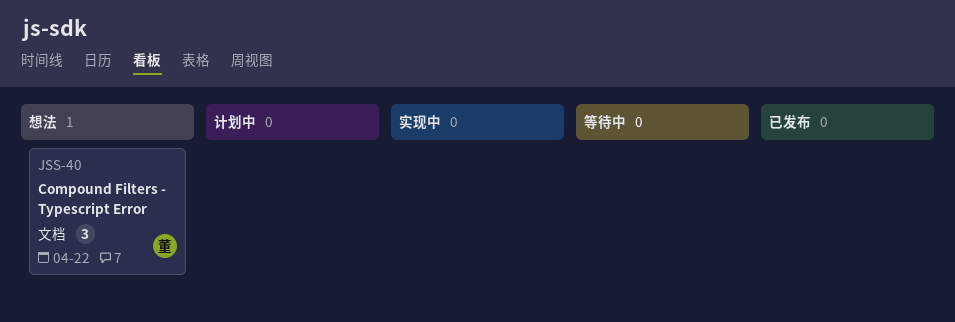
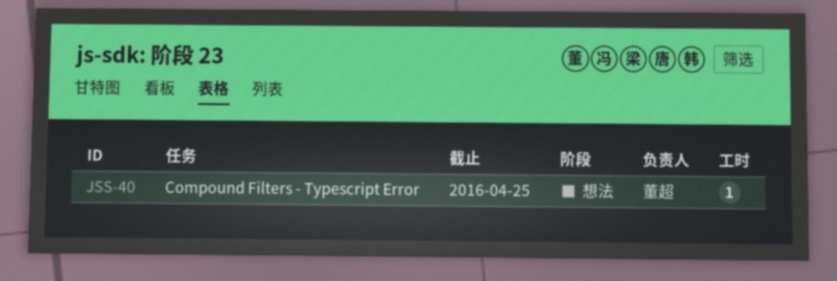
JSS-40, estimate: 3 -> 1
JSS-40, due: Apr 22 -> Apr 25

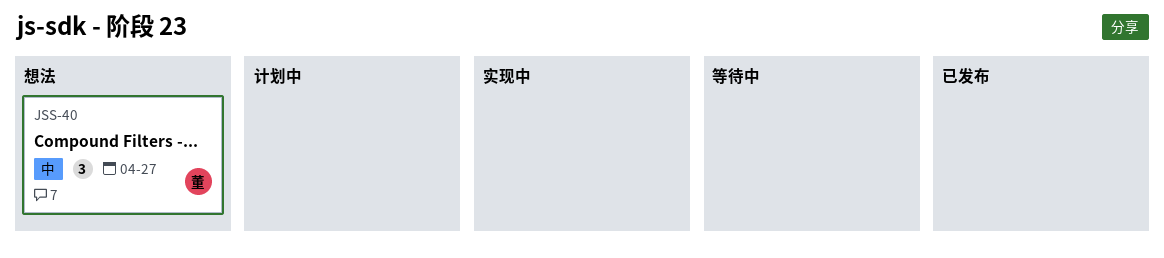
JSS-40, estimate: 1 -> 3
JSS-40, due: Apr 25 -> Apr 27

